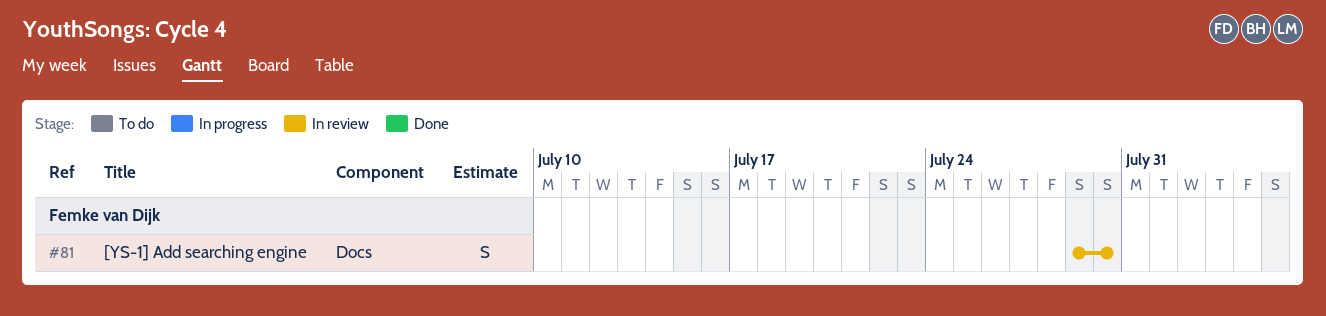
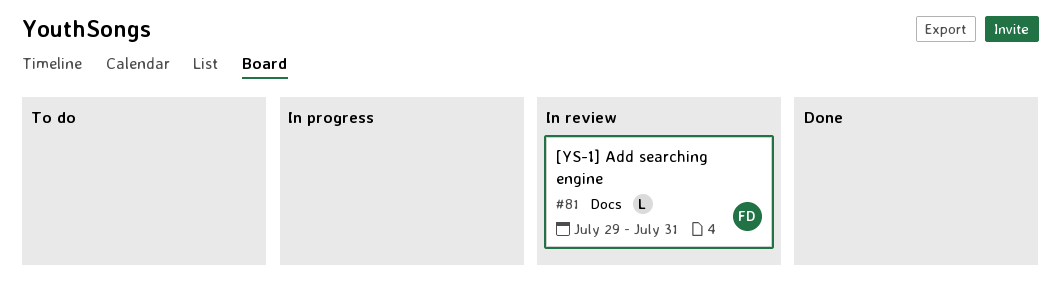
#81, estimate: S -> L
#81, due: Jul 30 -> Jul 31

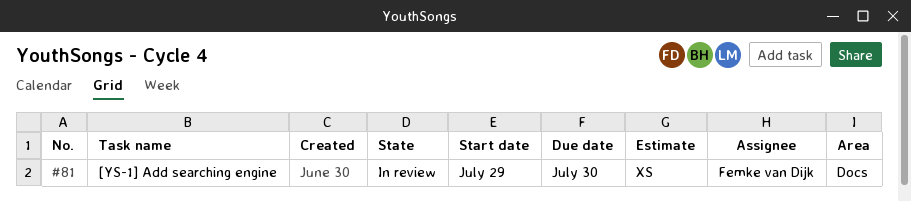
#81, estimate: L -> XS
#81, due: Jul 31 -> Jul 30

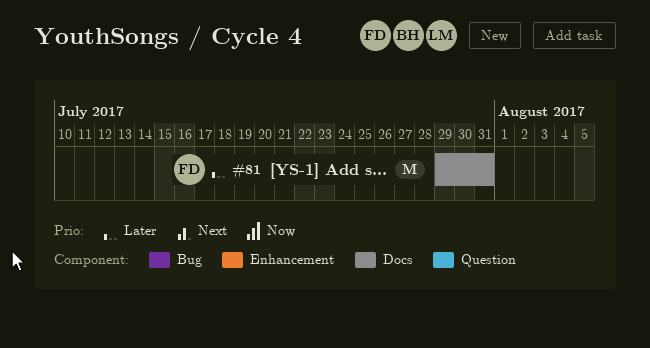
#81, estimate: XS -> M
#81, due: Jul 30 -> Jul 31

